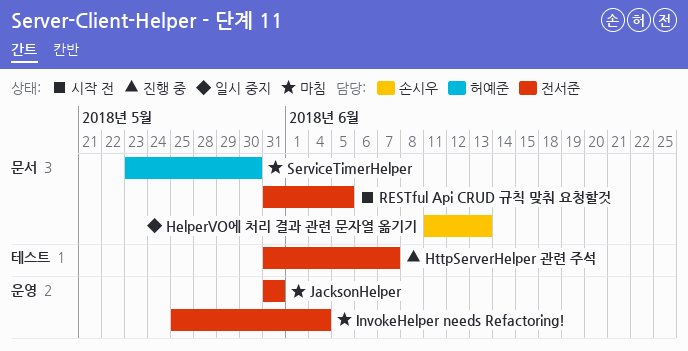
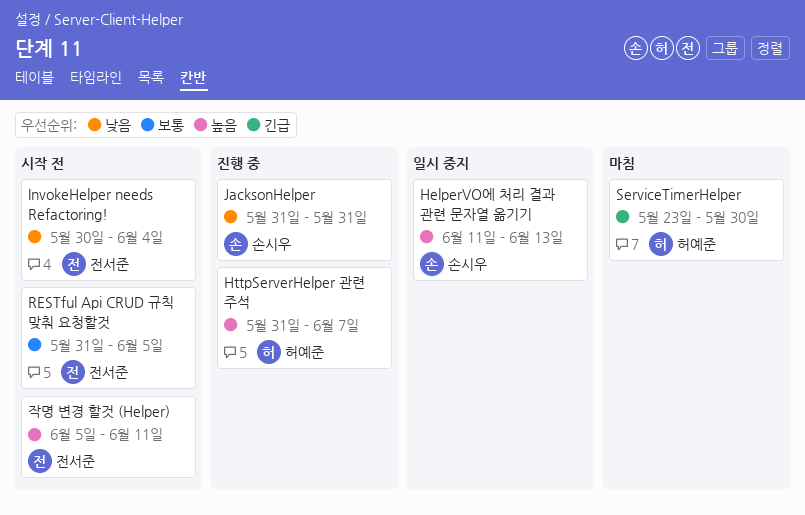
HttpServerHelper 관련 주석, owner: 전서준 -> 허예준
InvokeHelper needs Refactoring!, status: 마침 -> 시작 전
InvokeHelper needs Refactoring!, start: May 25 -> May 30
JacksonHelper, status: 마침 -> 진행 중
JacksonHelper, owner: 전서준 -> 손시우
작명 변경 할것 (Helper): none -> present

